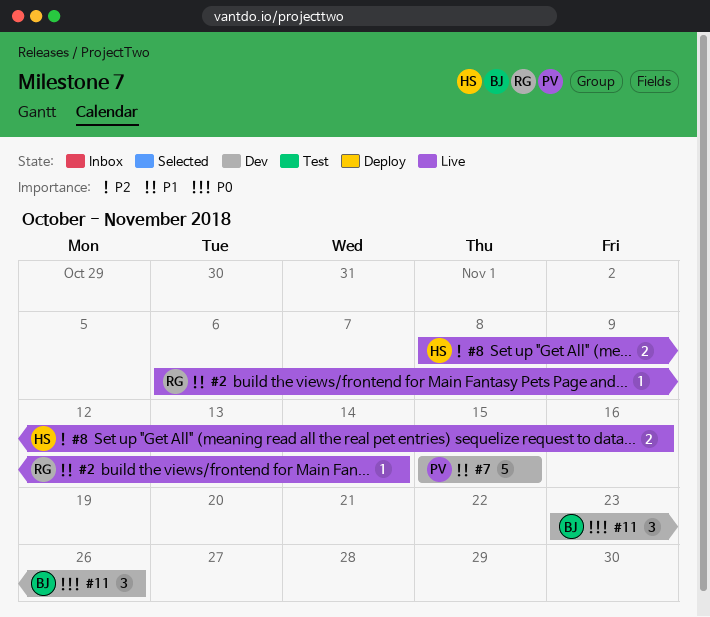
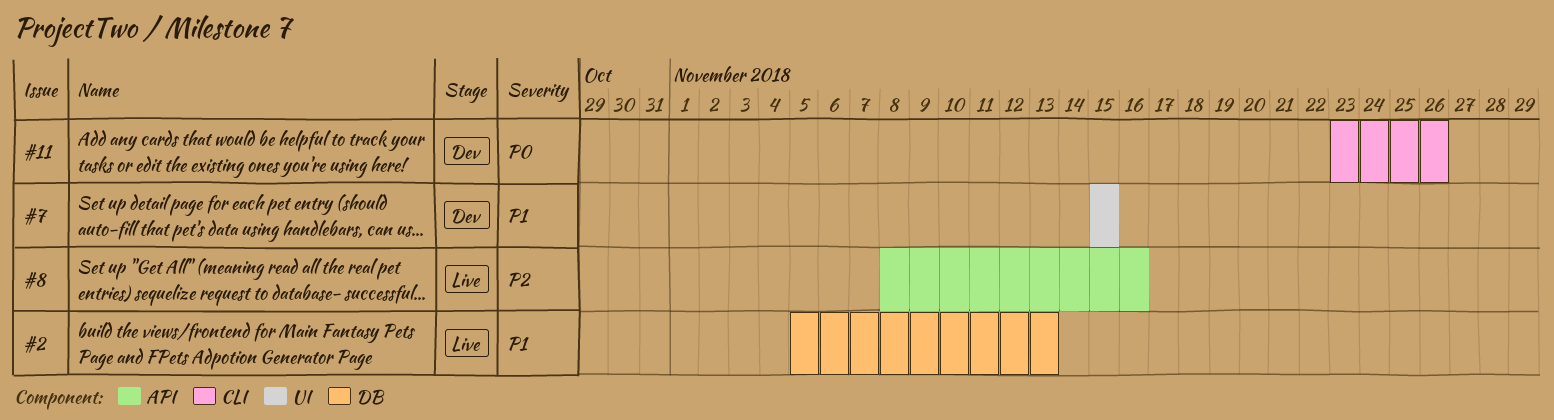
#2, start: Nov 6 -> Nov 5
#2, due: Nov 14 -> Nov 13

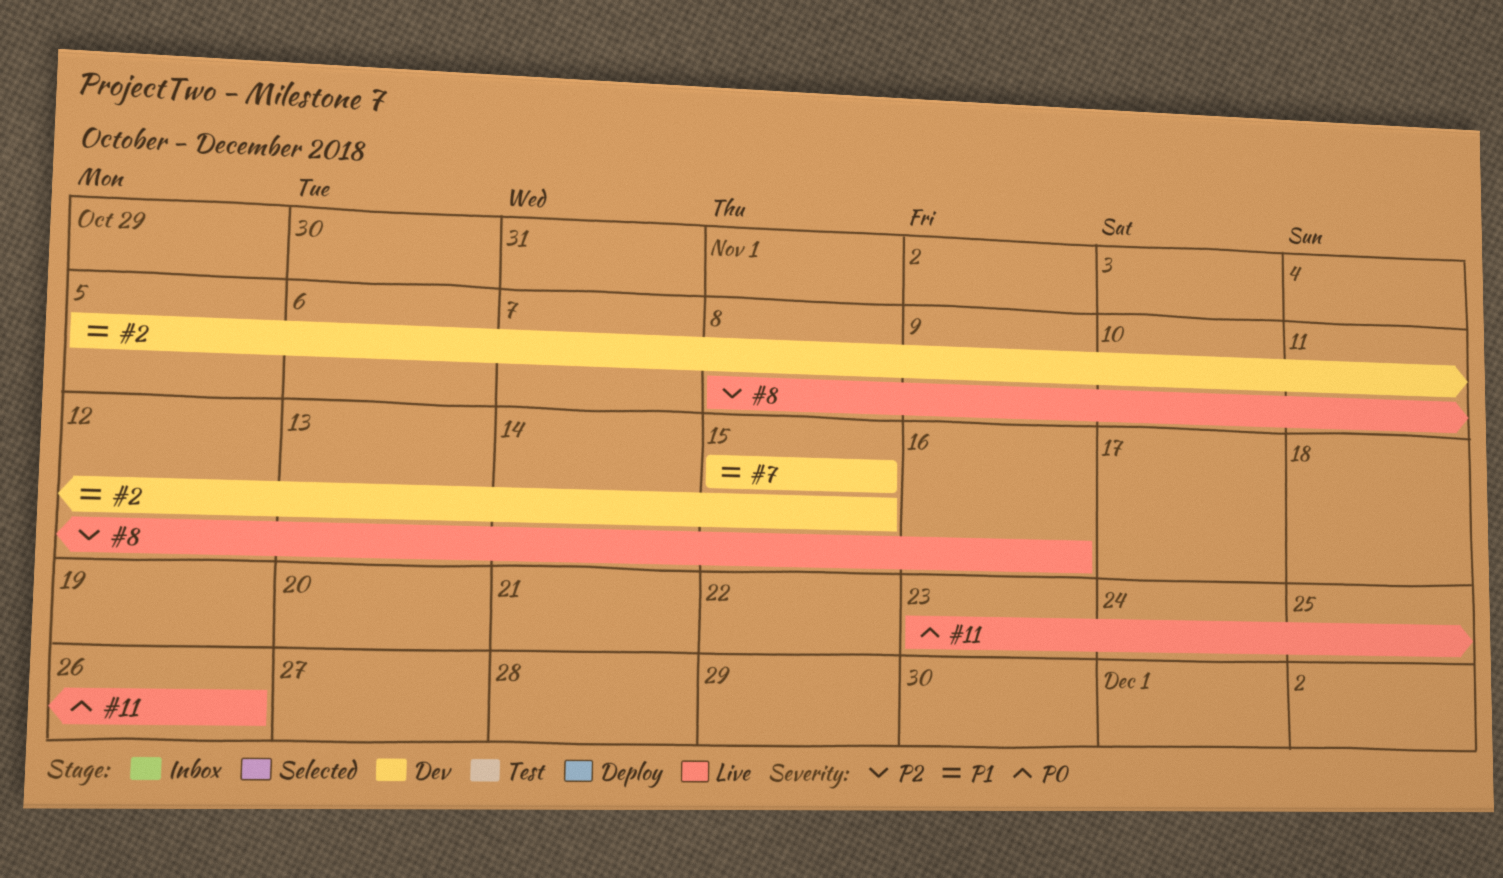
#2, status: Live -> Dev
#2, due: Nov 13 -> Nov 15
#11, status: Dev -> Live

